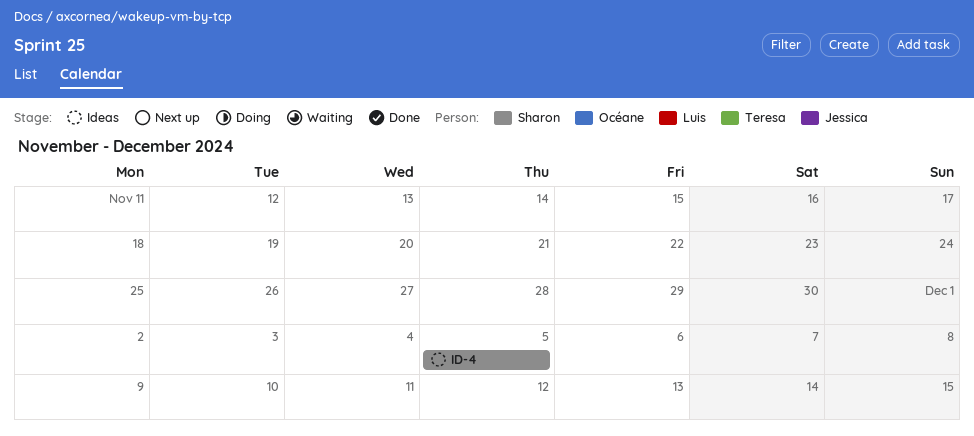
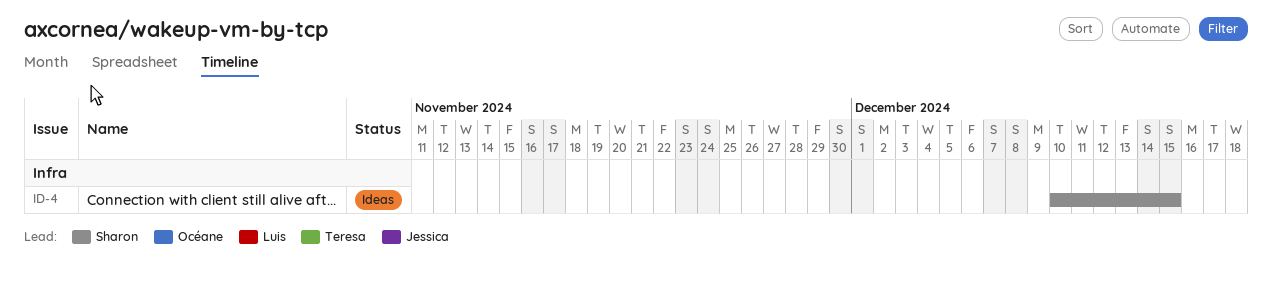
ID-4, start: Dec 5 -> Dec 10
ID-4, due: Dec 5 -> Dec 15

